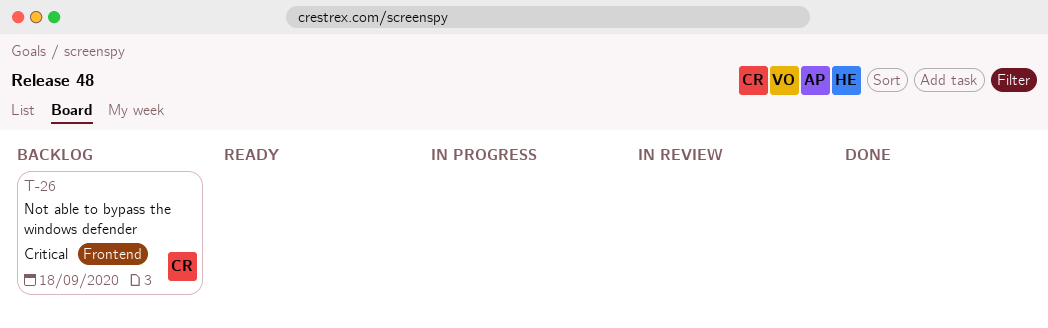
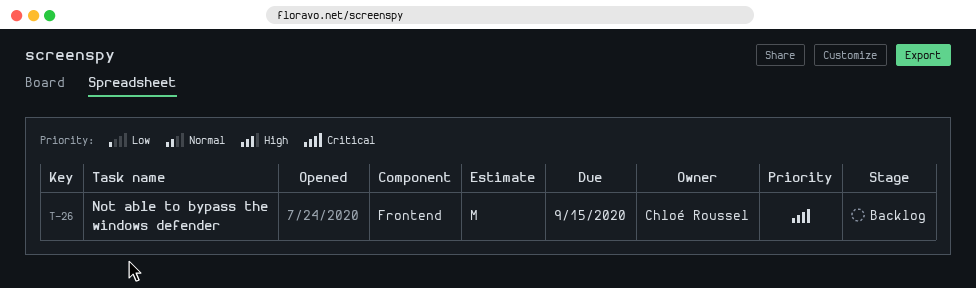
T-26, due: Sep 18 -> Sep 15

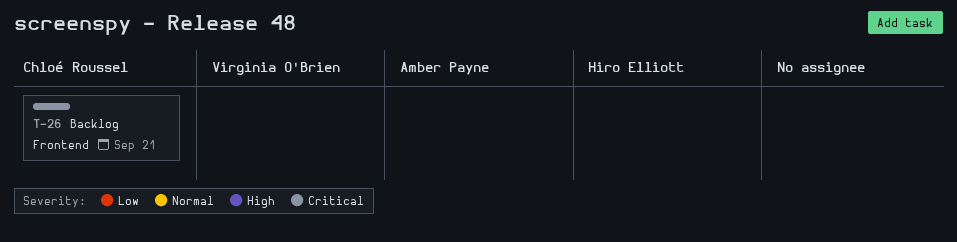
T-26, due: Sep 15 -> Sep 21

